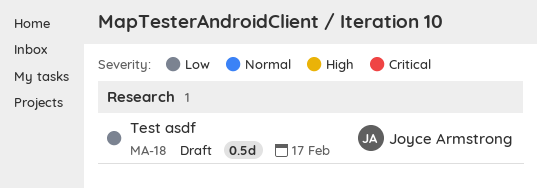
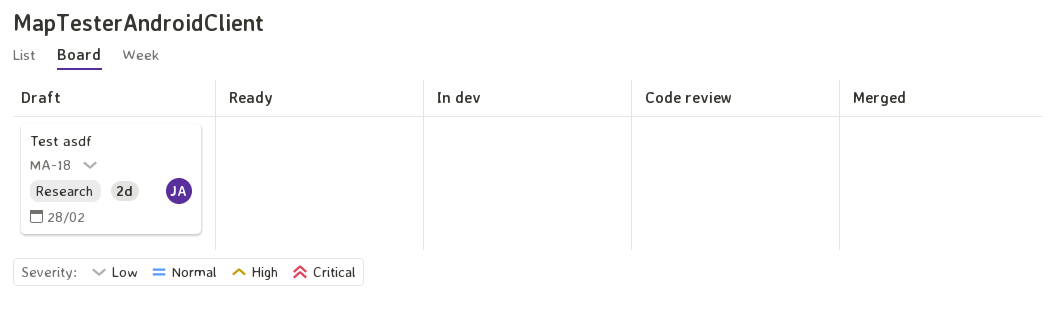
MA-18, estimate: 0.5d -> 2d
MA-18, due: Feb 17 -> Feb 28

